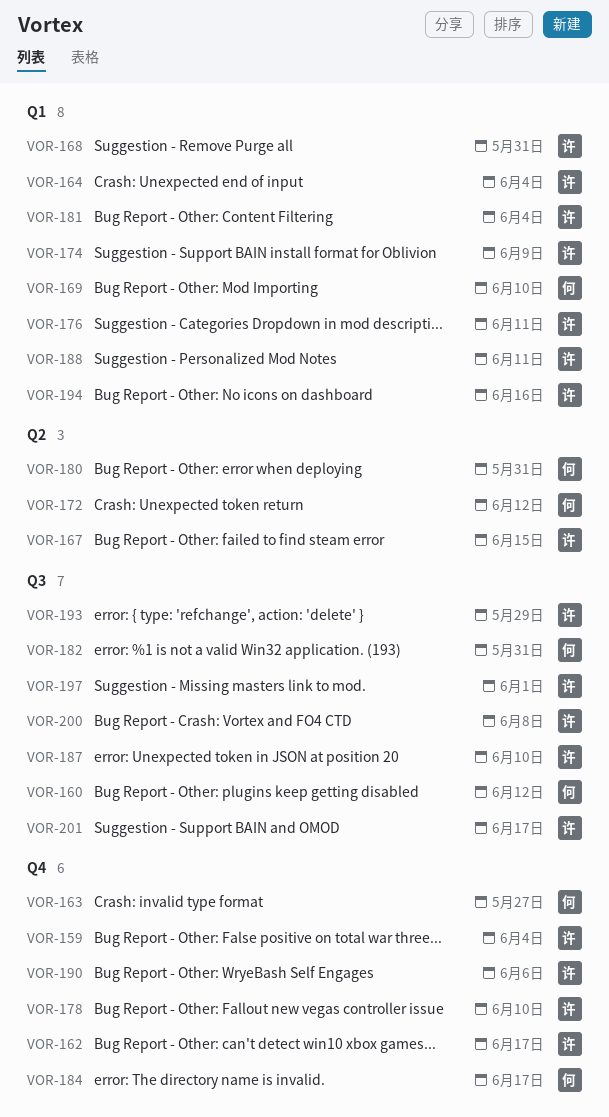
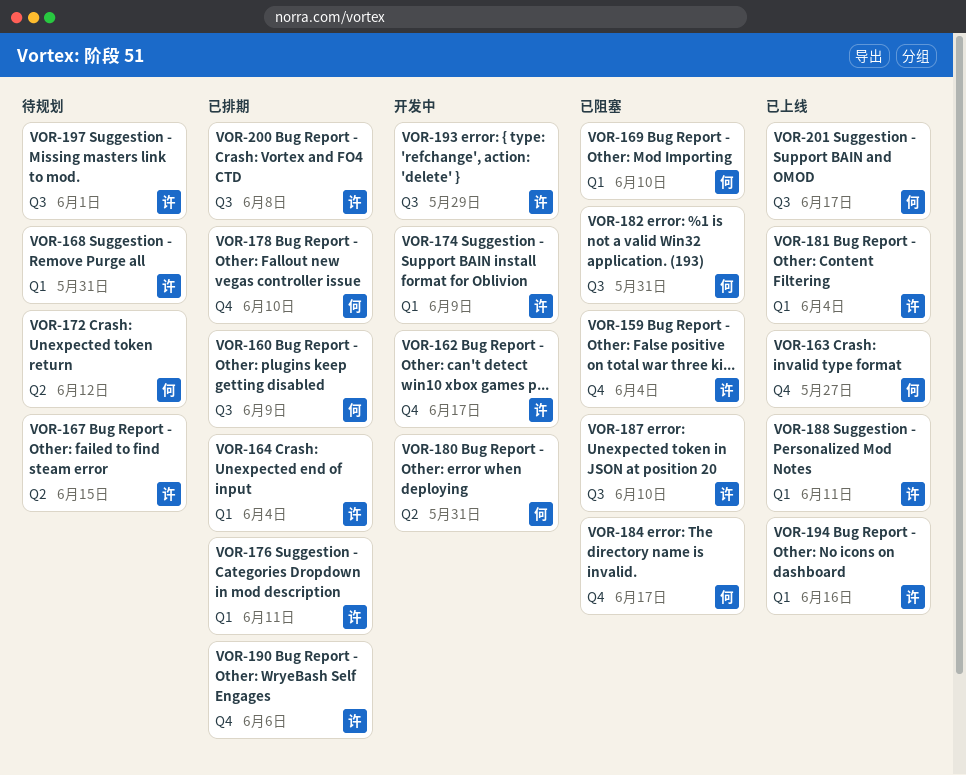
VOR-160, due: Jun 12 -> Jun 9
VOR-178, owner: 许 -> 何
VOR-201, owner: 许 -> 何

